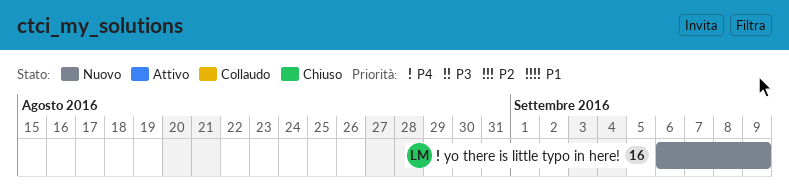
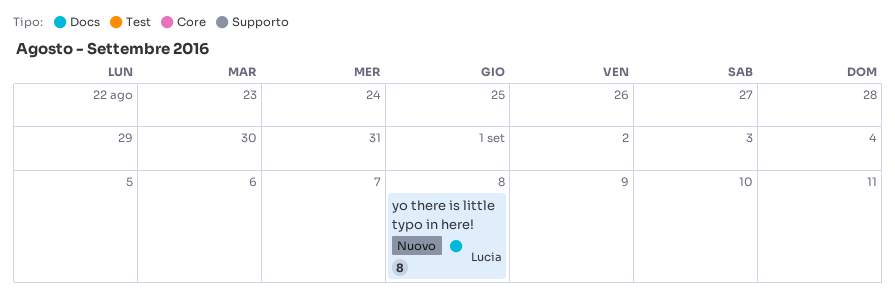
yo there is little typo in here!, estimate: 16 -> 8
yo there is little typo in here!, due: Sep 9 -> Sep 8

